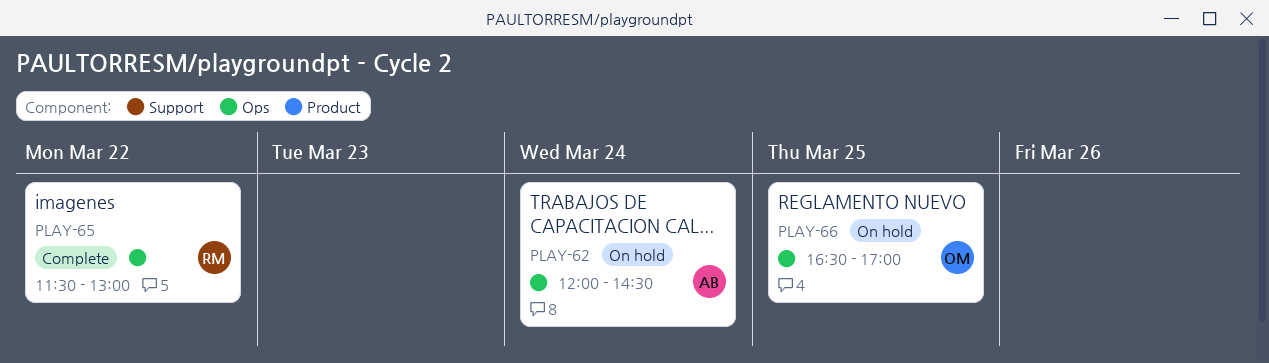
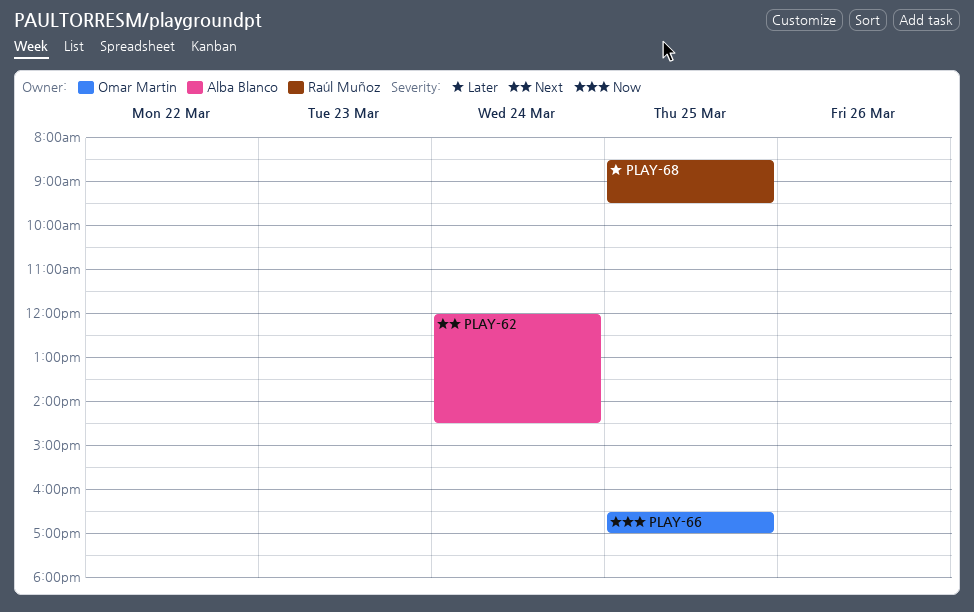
PLAY-65: present -> none
PLAY-68: none -> present

